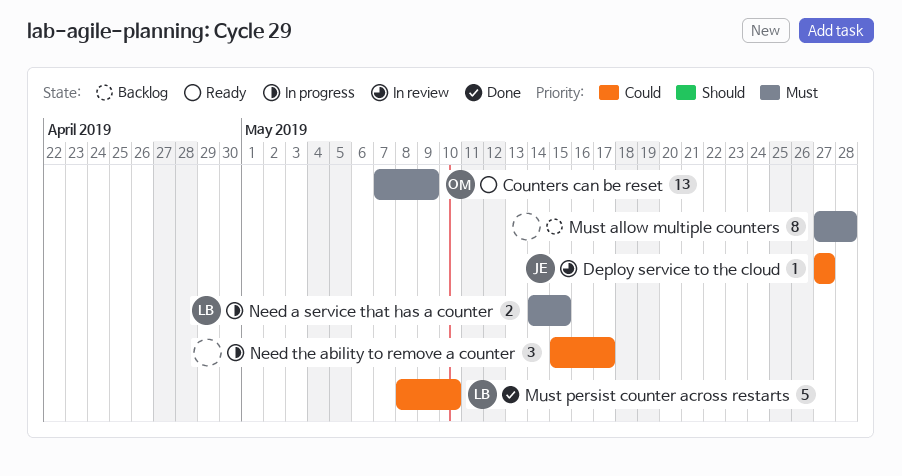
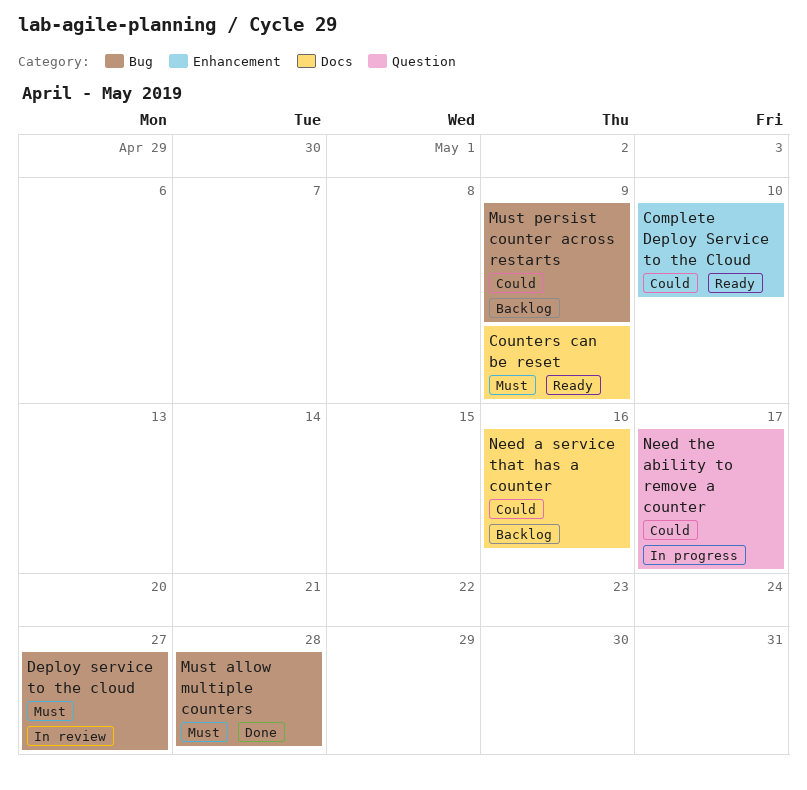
Complete Deploy Service to the Cloud: none -> present
Deploy service to the cloud, priority: Could -> Must
Must allow multiple counters, status: Backlog -> Done
Must persist counter across restarts, status: Done -> Backlog
Must persist counter across restarts, due: May 10 -> May 9
Need a service that has a counter, status: In progress -> Backlog
Need a service that has a counter, priority: Must -> Could
Need a service that has a counter, due: May 15 -> May 16

